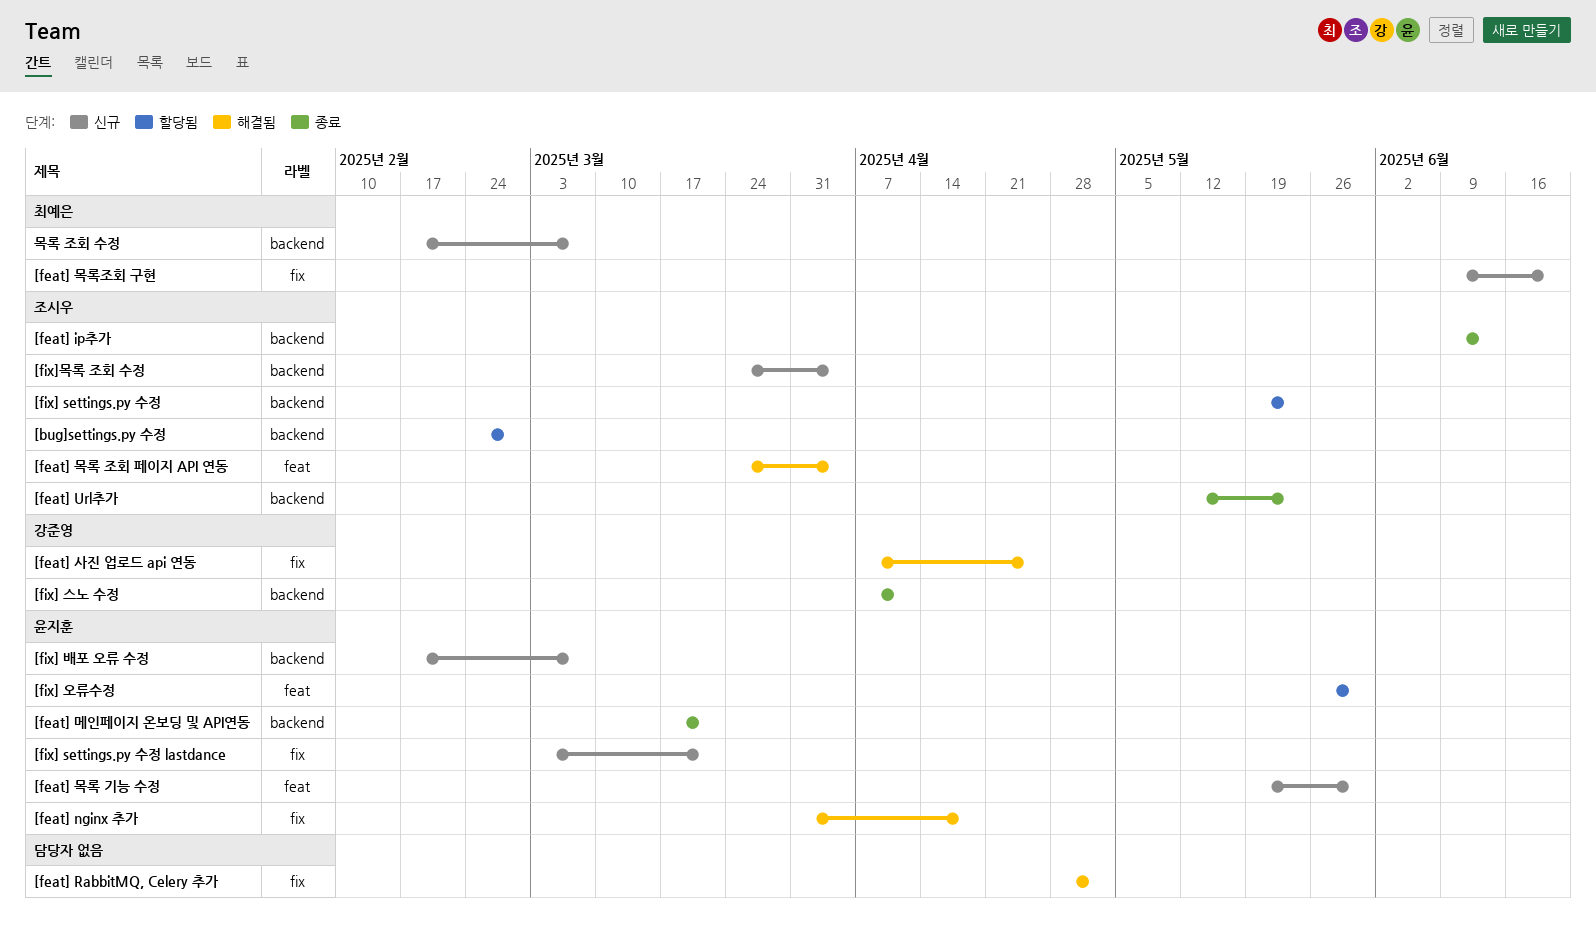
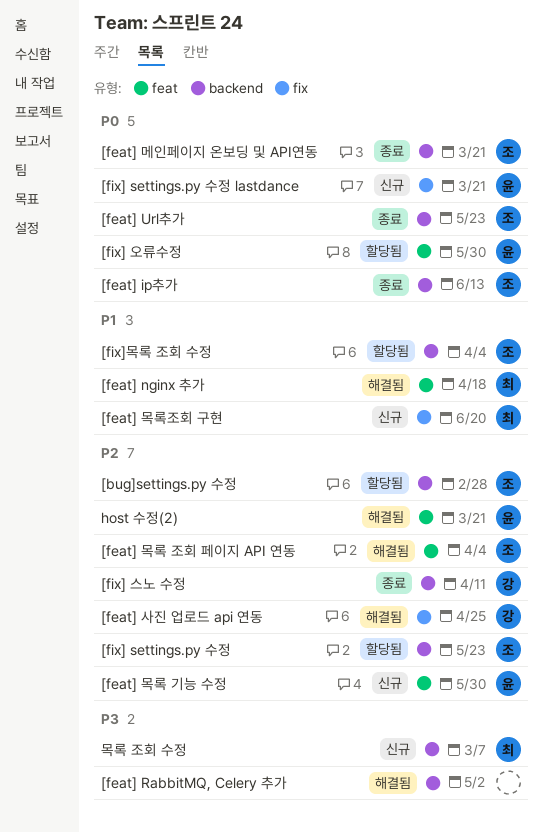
[feat] nginx 추가, owner: 윤지훈 -> 최예은
[feat] nginx 추가, label: fix -> feat
[feat] RabbitMQ, Celery 추가, label: fix -> backend
[feat] 메인페이지 온보딩 및 API연동, owner: 윤지훈 -> 조시우
[fix] 배포 오류 수정: present -> none
[fix]목록 조회 수정, status: 신규 -> 할당됨
host 수정(2): none -> present

